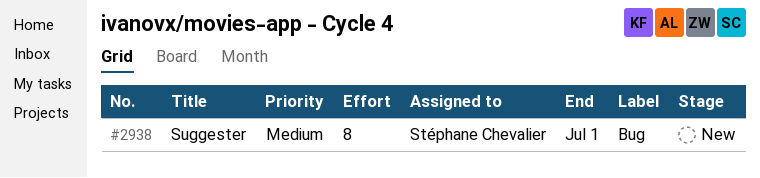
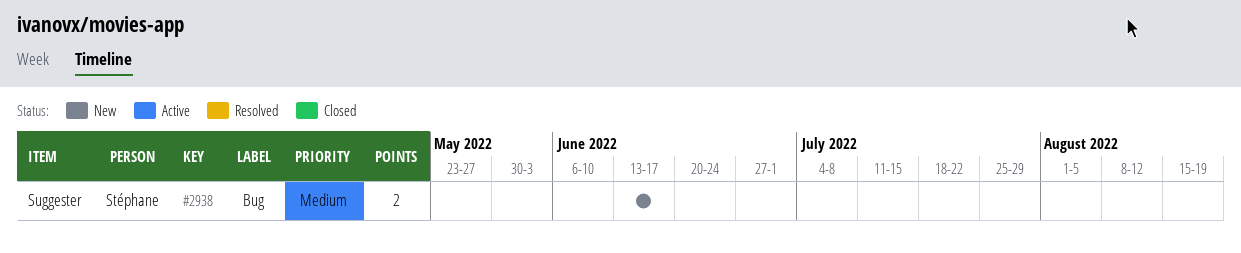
#2938, estimate: 8 -> 2
#2938, due: Jul 1 -> Jun 17

